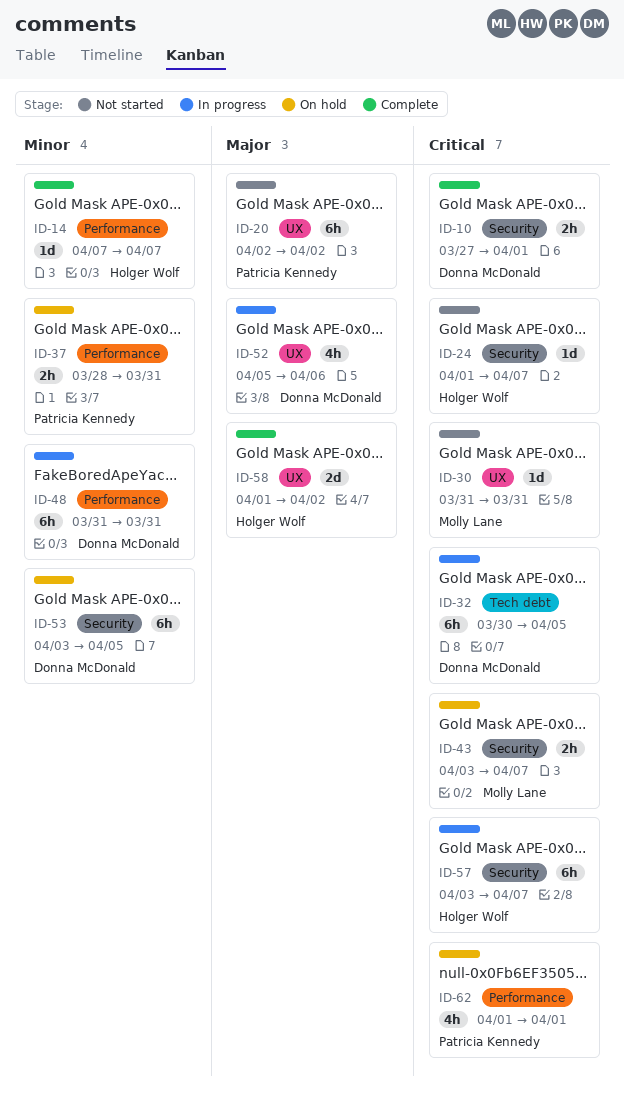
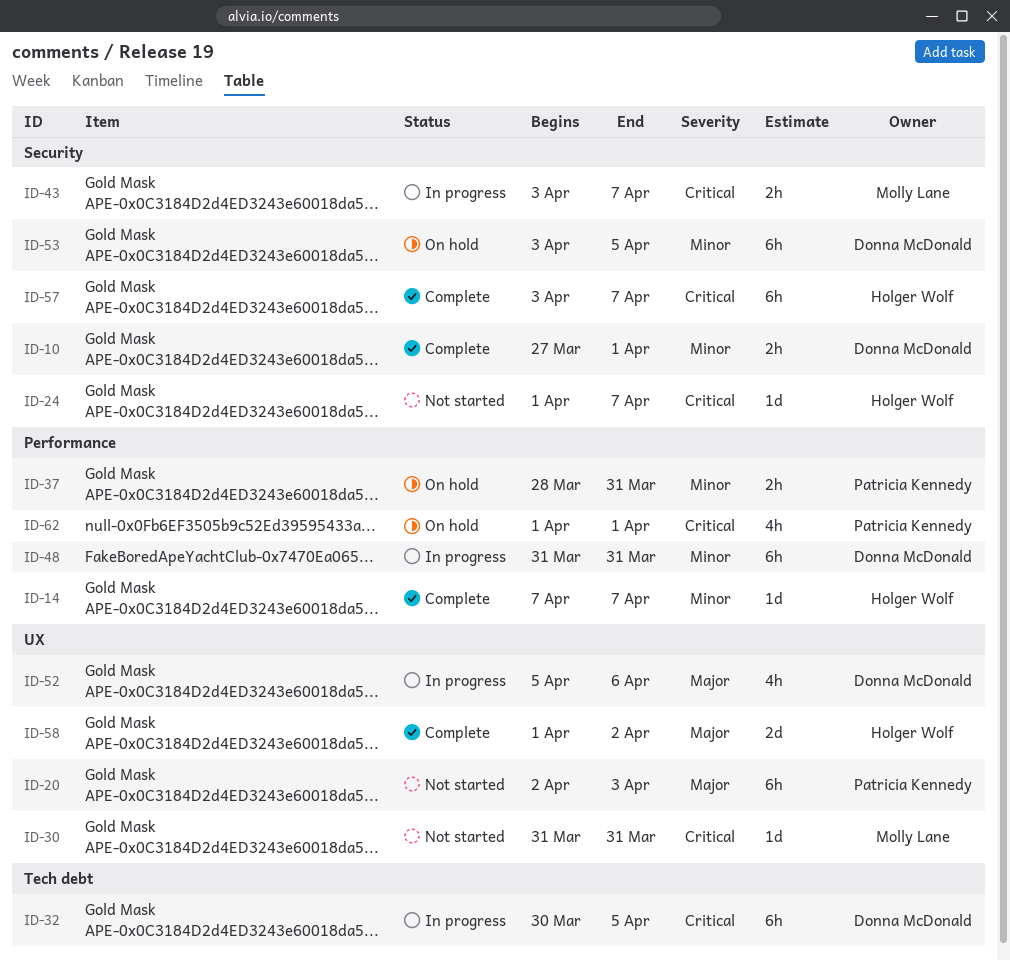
ID-10, priority: Critical -> Minor
ID-20, due: Apr 2 -> Apr 3
ID-43, status: On hold -> In progress
ID-57, status: In progress -> Complete

